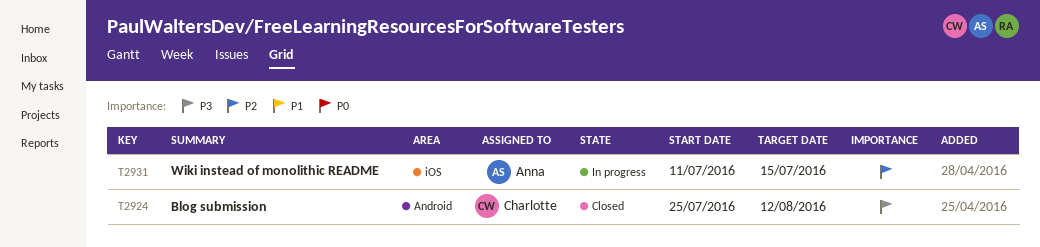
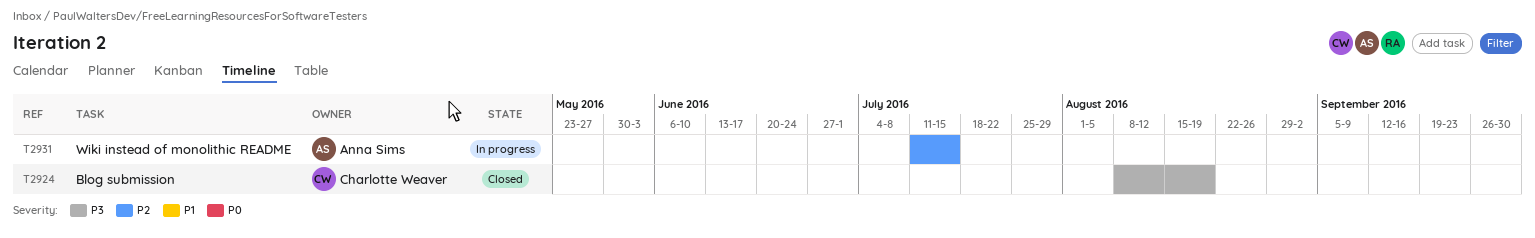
T2924, start: Jul 25 -> Aug 8
T2924, due: Aug 12 -> Aug 19

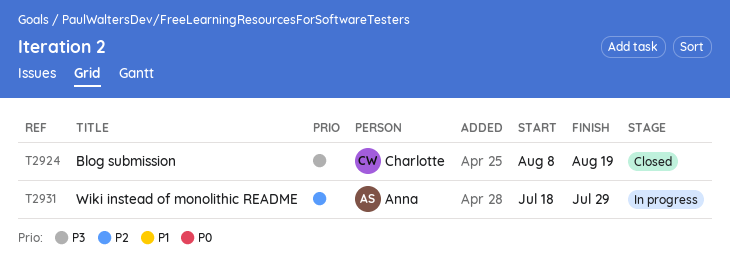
T2931, start: Jul 11 -> Jul 18
T2931, due: Jul 15 -> Jul 29

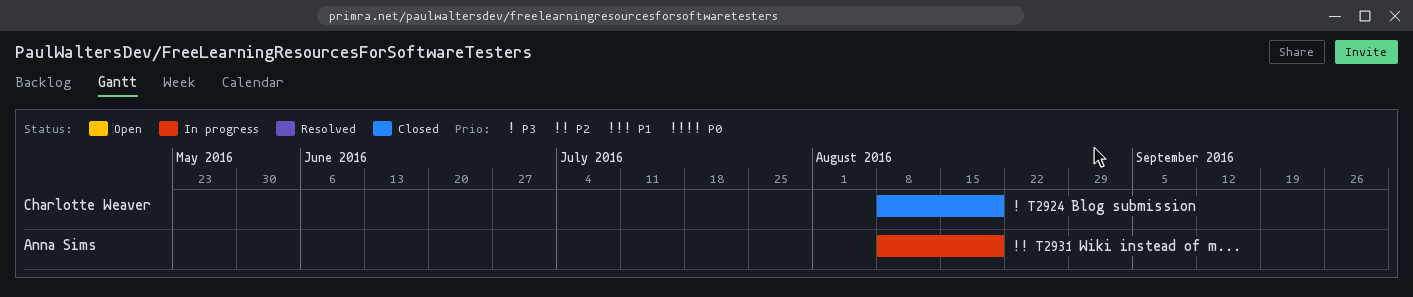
T2931, start: Jul 18 -> Aug 8
T2931, due: Jul 29 -> Aug 19

